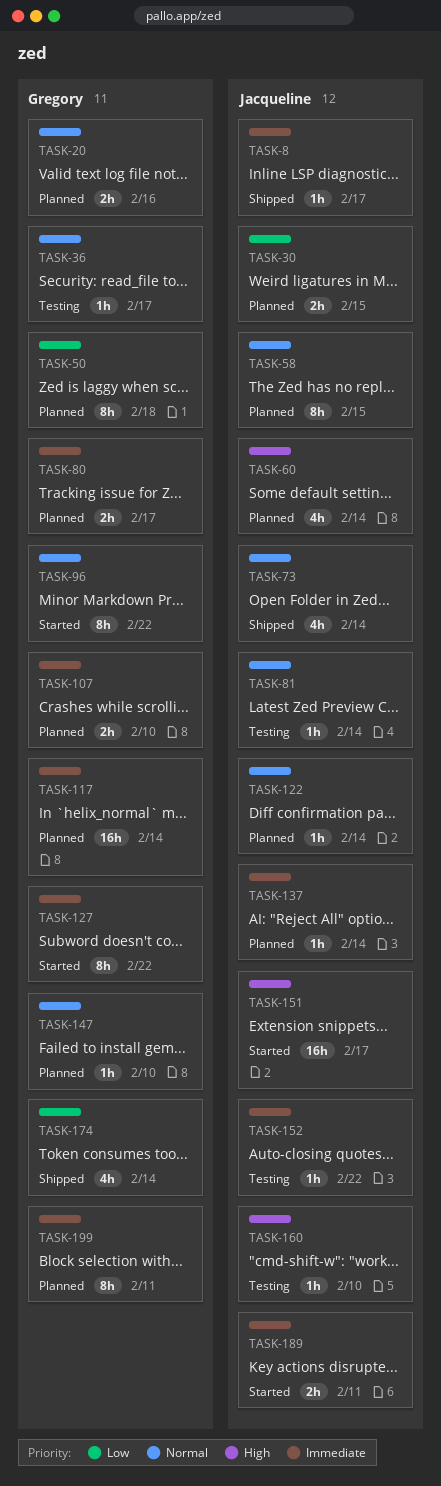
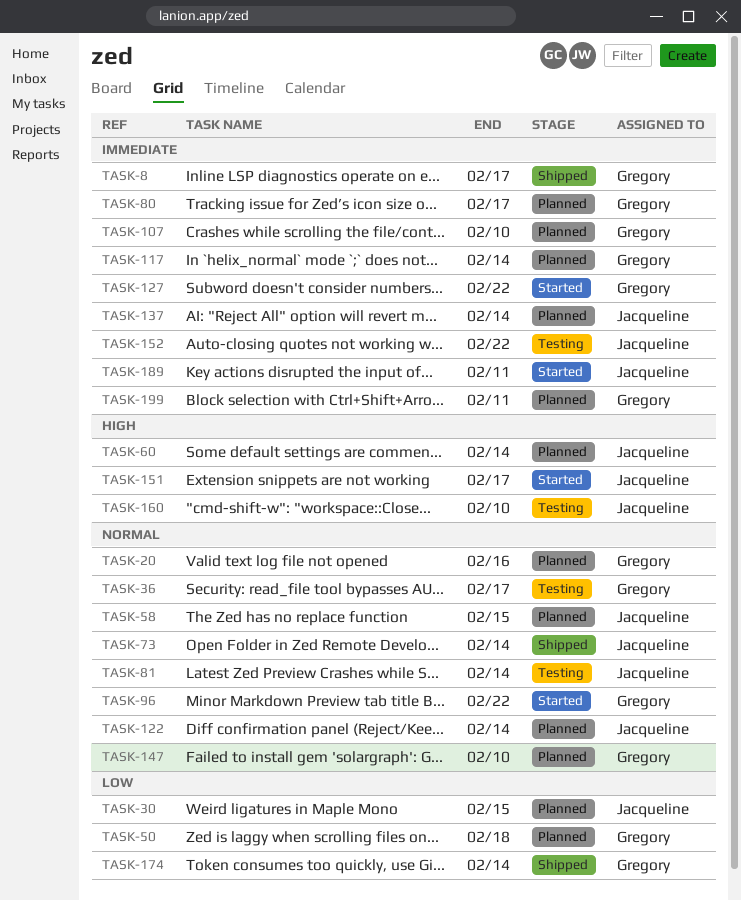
TASK-8, owner: Jacqueline -> Gregory

